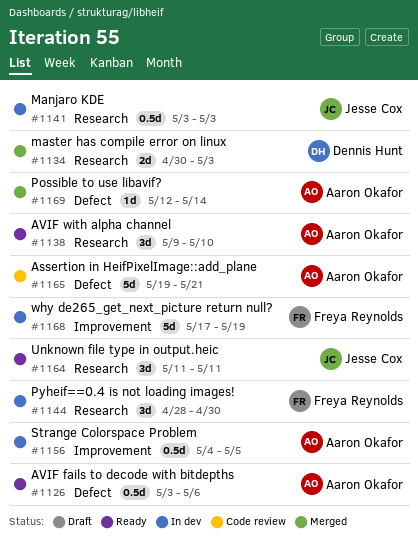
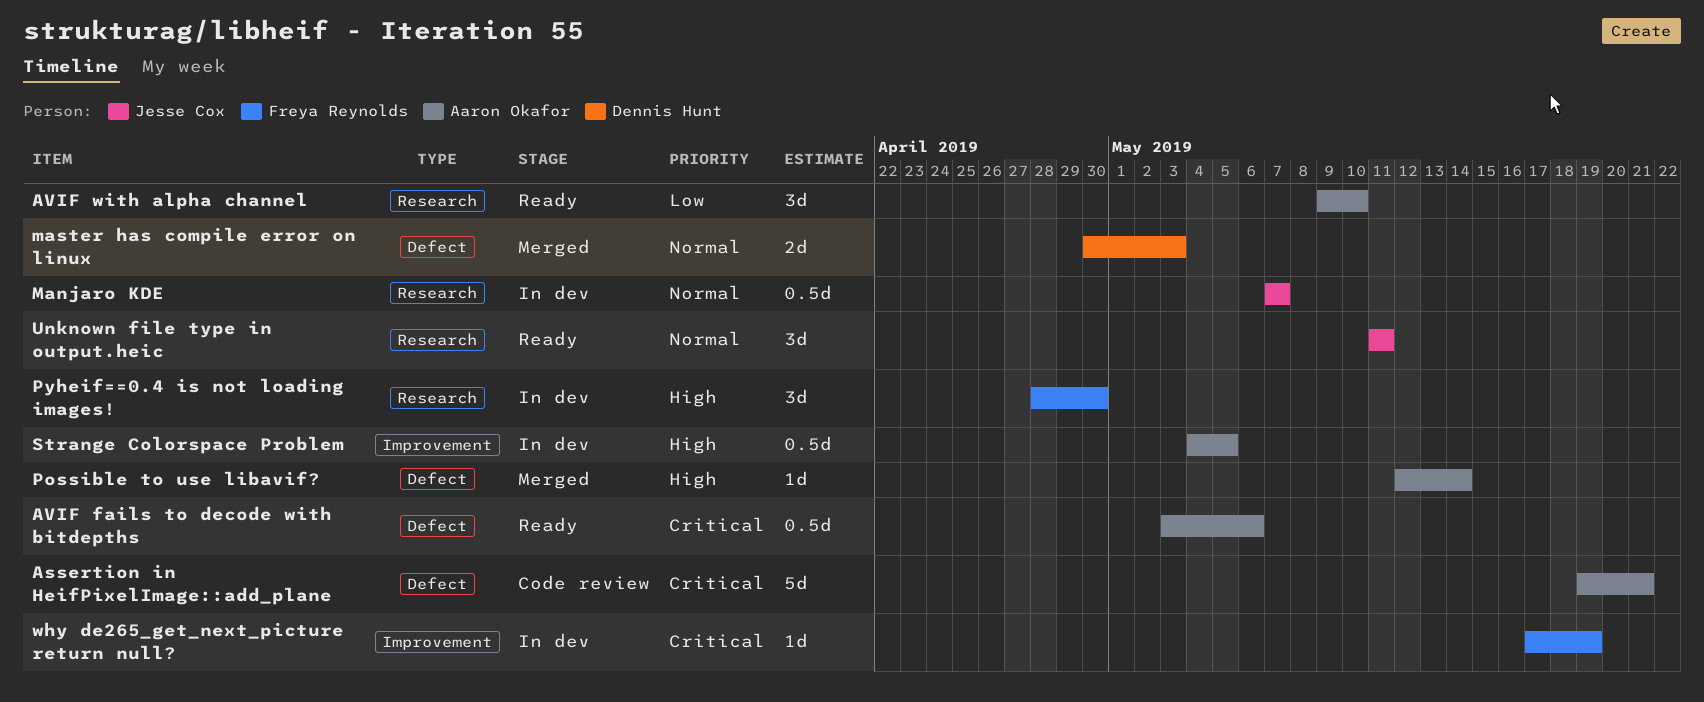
Manjaro KDE, start: May 3 -> May 7
Manjaro KDE, due: May 3 -> May 7
master has compile error on linux, label: Research -> Defect
why de265_get_next_picture return null?, estimate: 5d -> 1d

